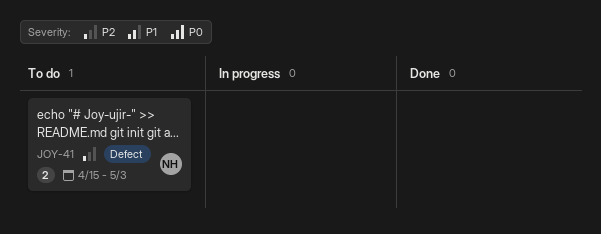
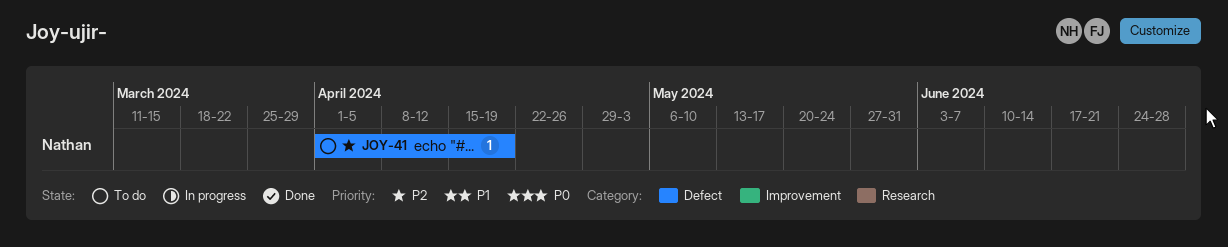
JOY-41, estimate: 2 -> 1
JOY-41, start: Apr 15 -> Apr 1
JOY-41, due: May 3 -> Apr 19

